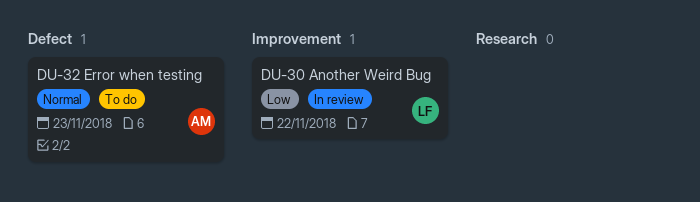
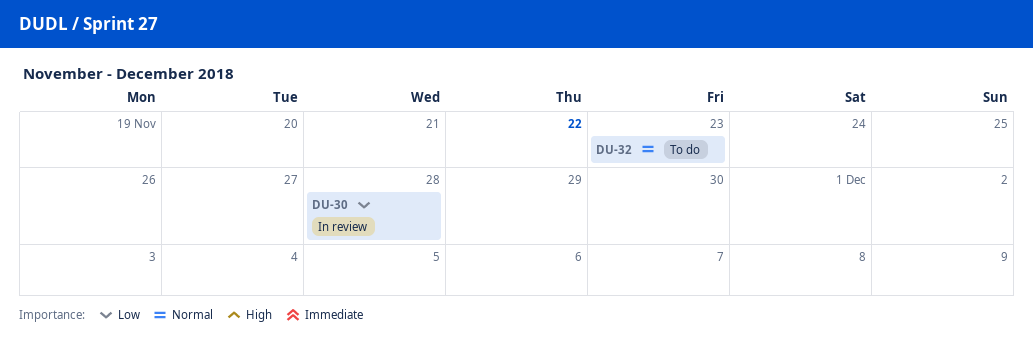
DU-30, due: Nov 22 -> Nov 28

